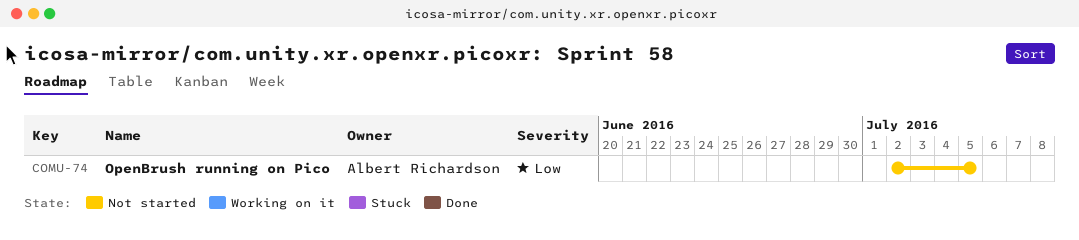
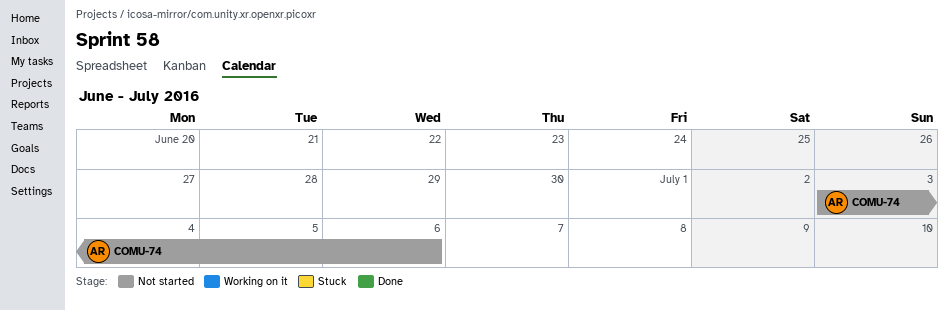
COMU-74, start: Jul 2 -> Jul 3
COMU-74, due: Jul 5 -> Jul 6

